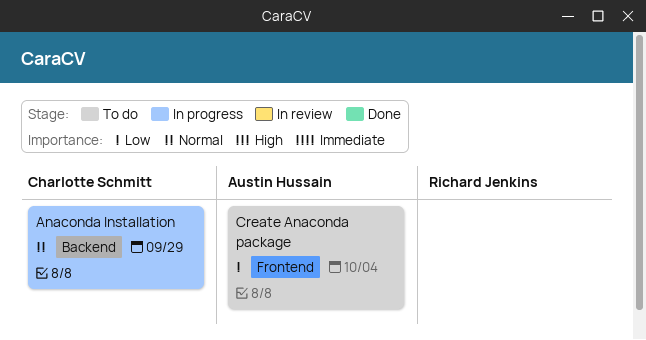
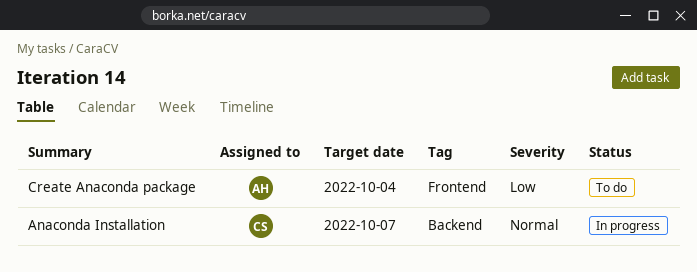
Anaconda Installation, due: Sep 29 -> Oct 7

